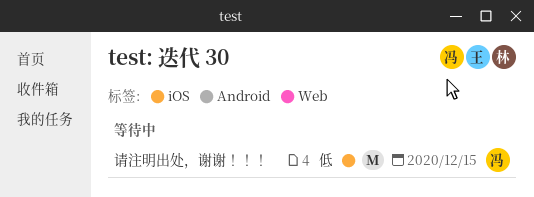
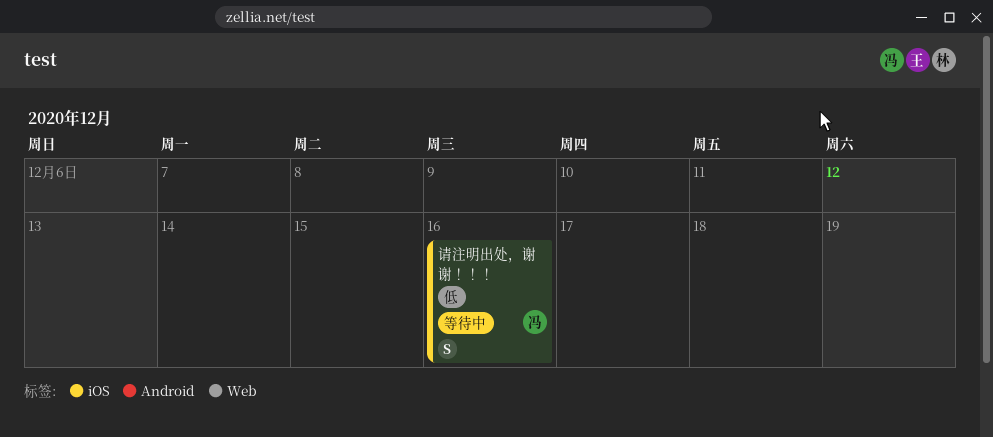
请注明出处，谢谢！！！, estimate: M -> S
请注明出处，谢谢！！！, due: Dec 15 -> Dec 16

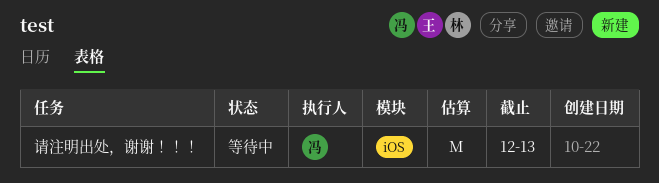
请注明出处，谢谢！！！, estimate: S -> M
请注明出处，谢谢！！！, due: Dec 16 -> Dec 13

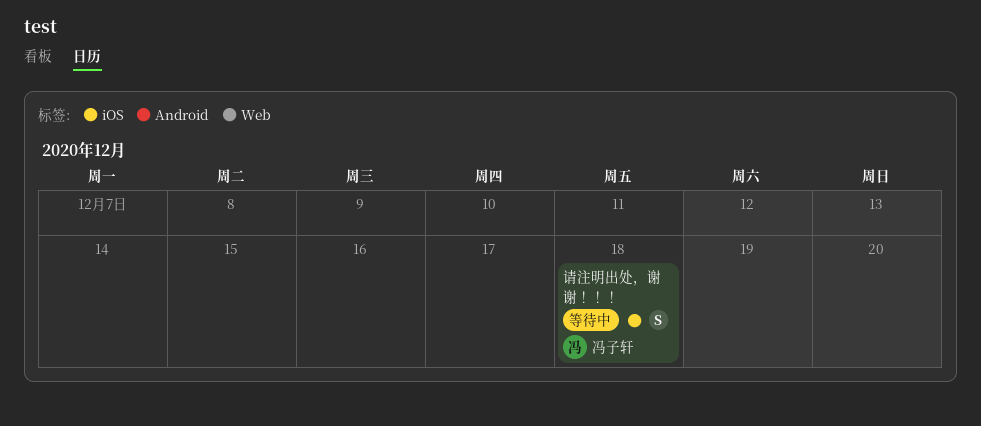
请注明出处，谢谢！！！, estimate: M -> S
请注明出处，谢谢！！！, due: Dec 13 -> Dec 18

